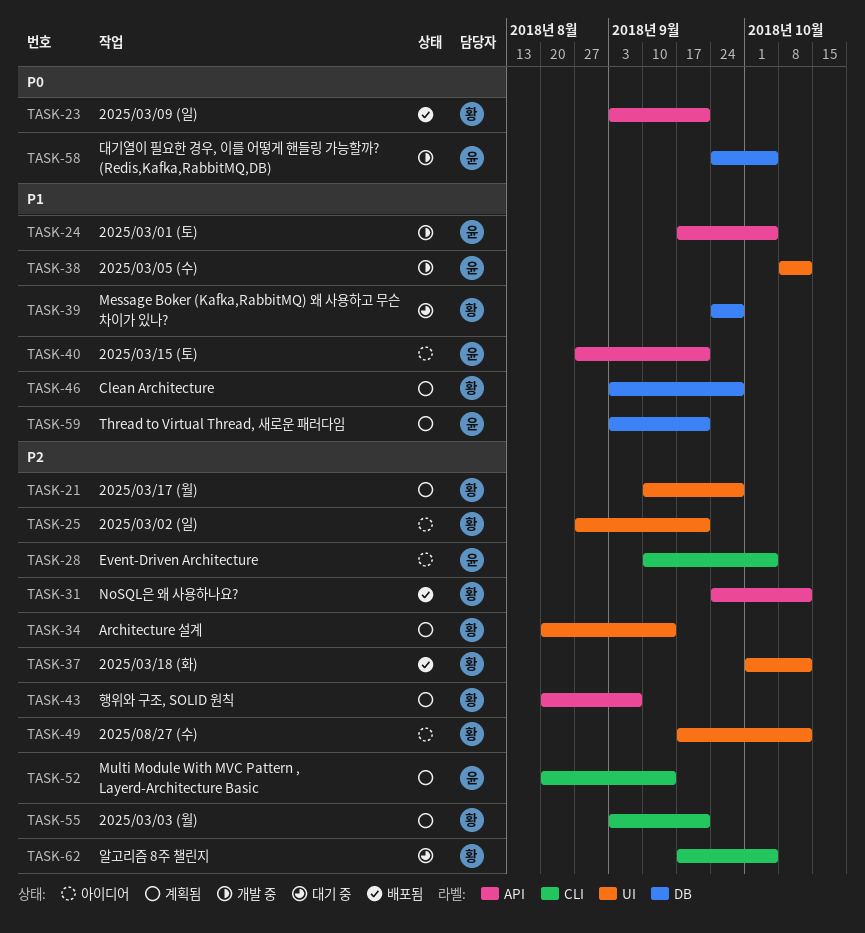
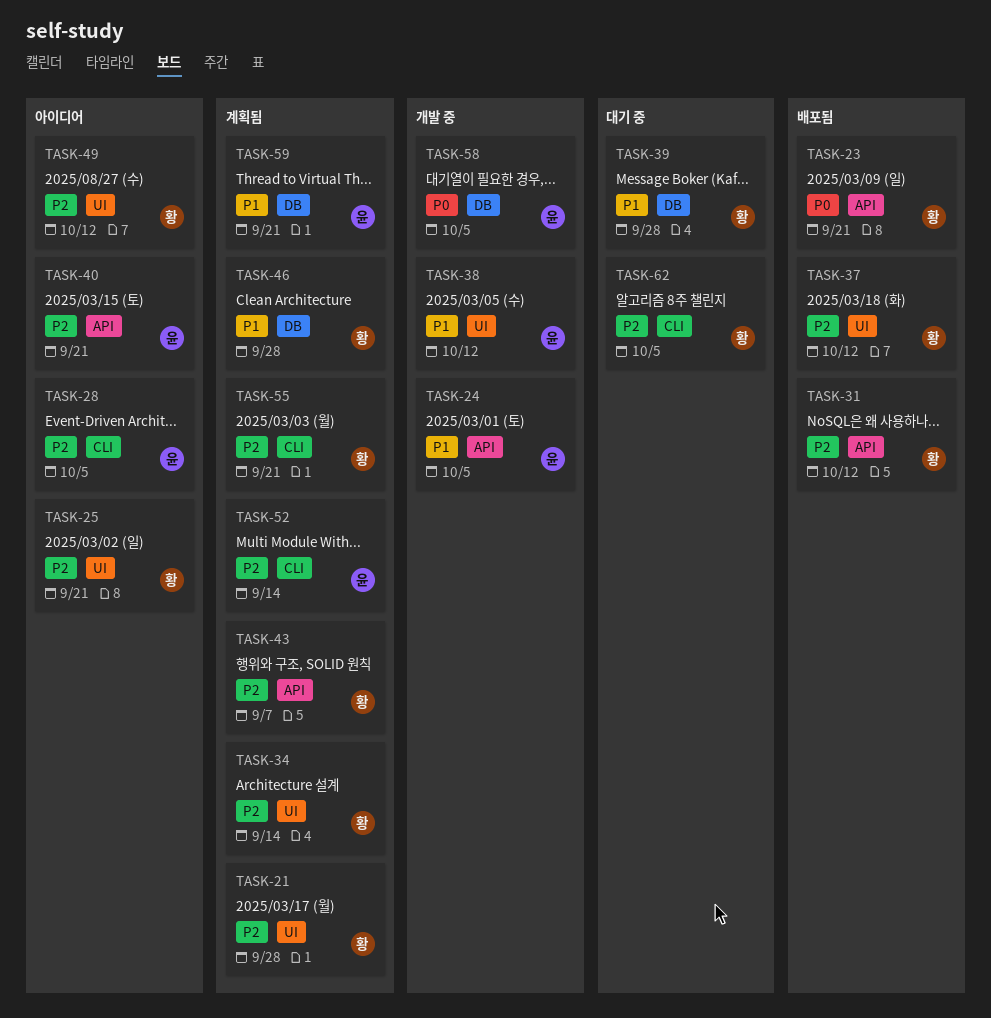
TASK-40, priority: P1 -> P2

